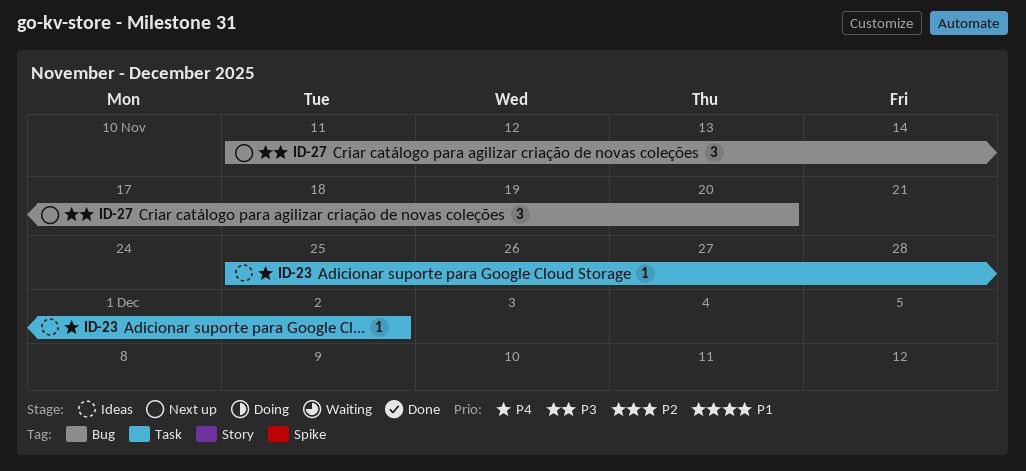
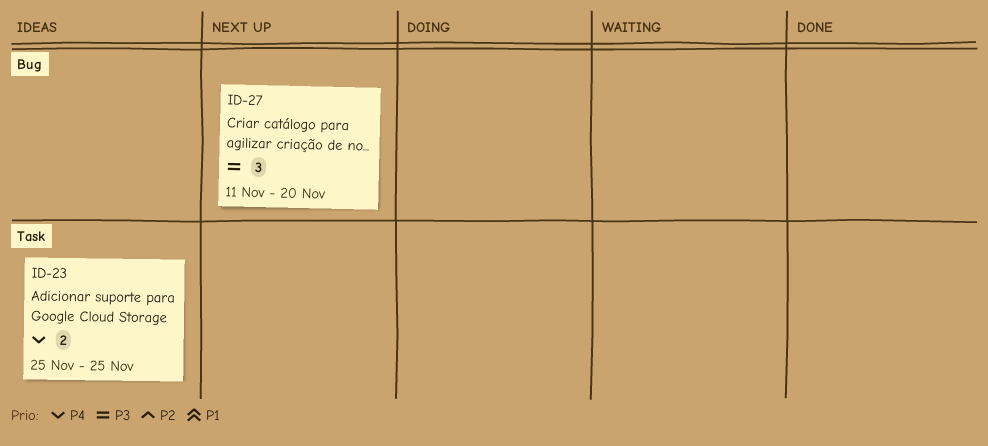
ID-23, estimate: 1 -> 2
ID-23, due: Dec 2 -> Nov 25

